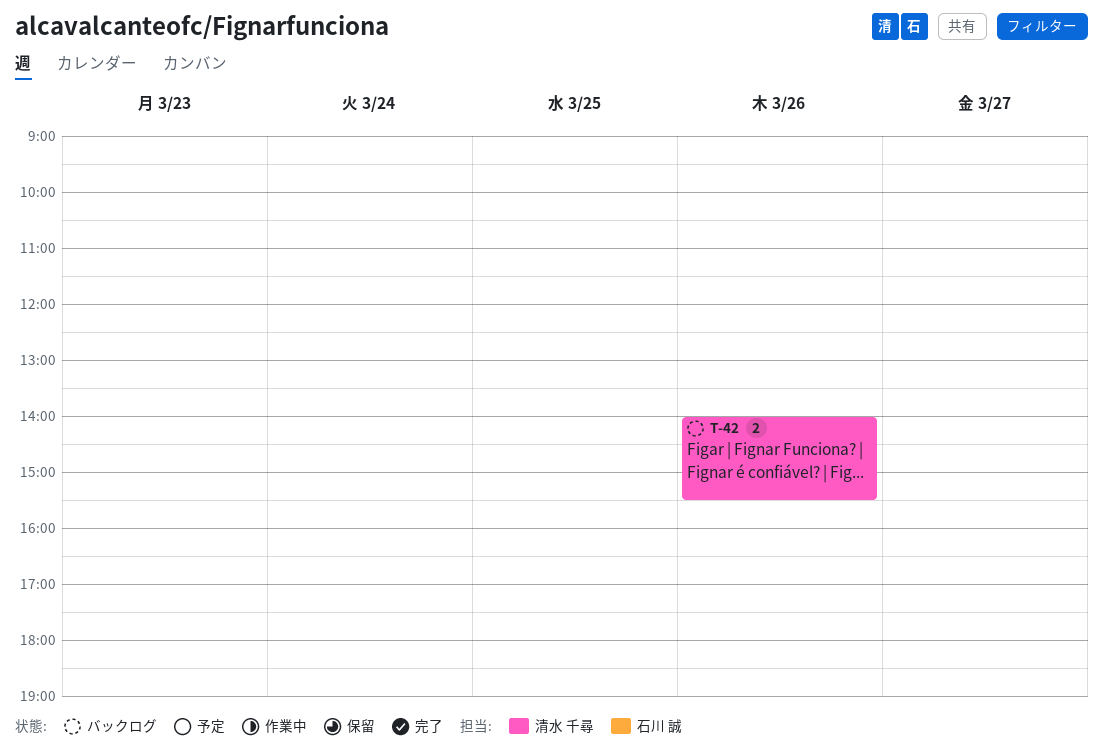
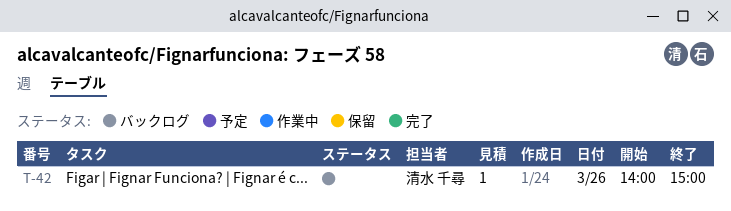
T-42, estimate: 2 -> 1
T-42, ends: 15:30 -> 15:00

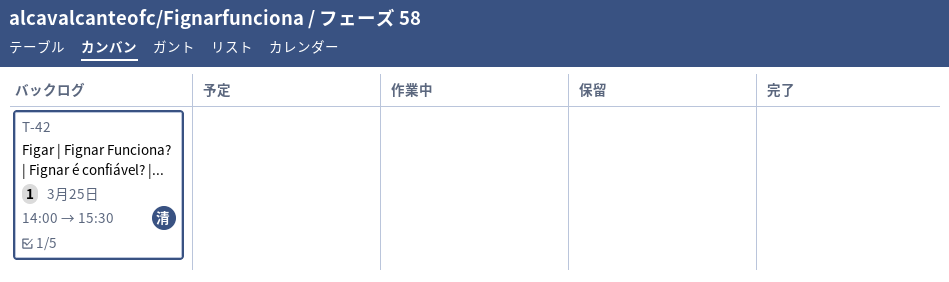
T-42, day: Mar 26 -> Mar 25
T-42, ends: 15:00 -> 15:30

